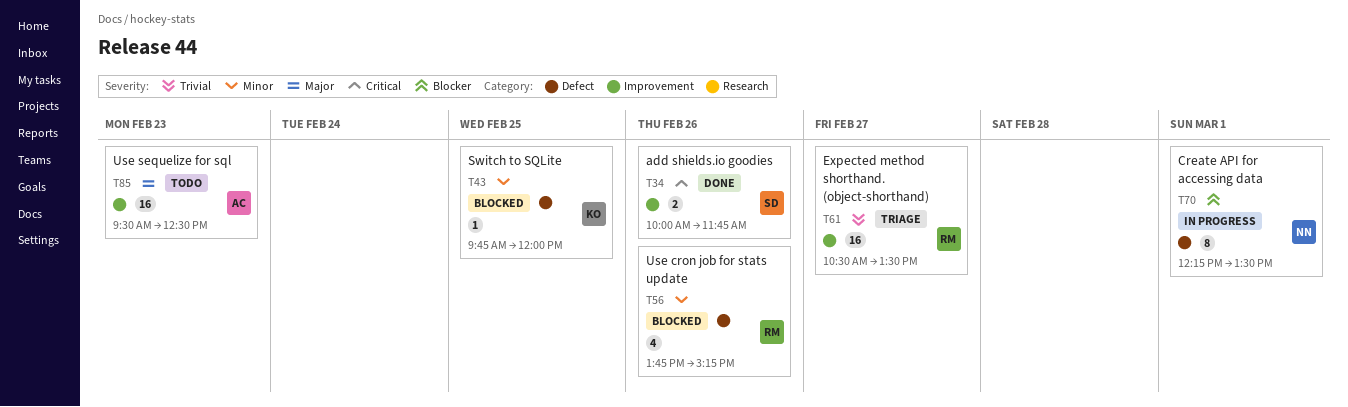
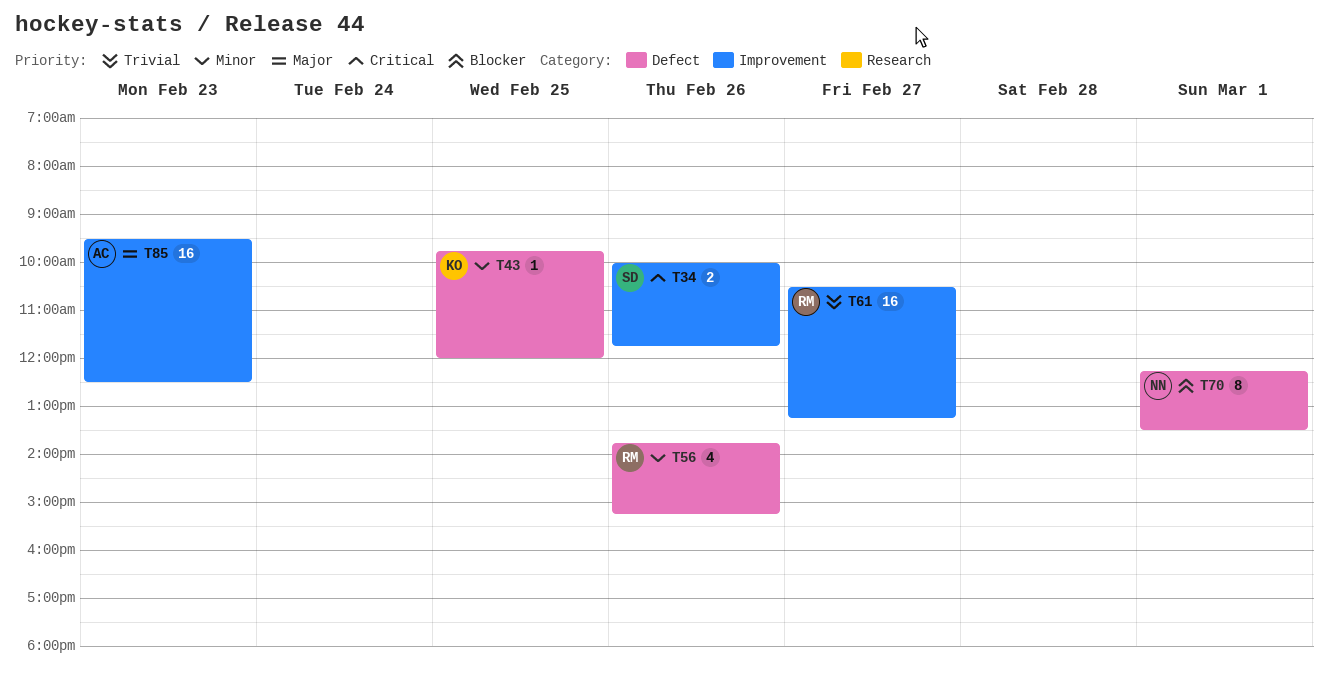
T61, ends: 13:30 -> 13:15

